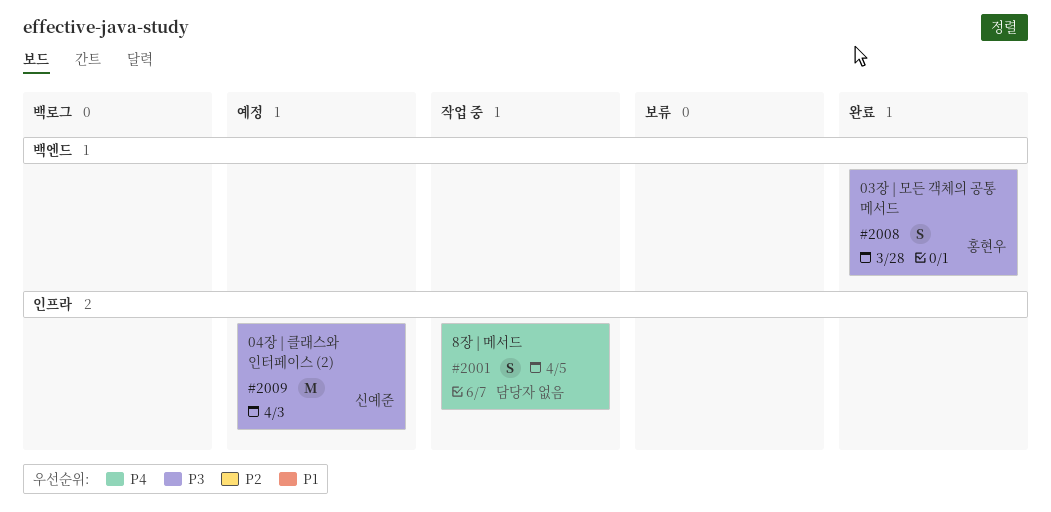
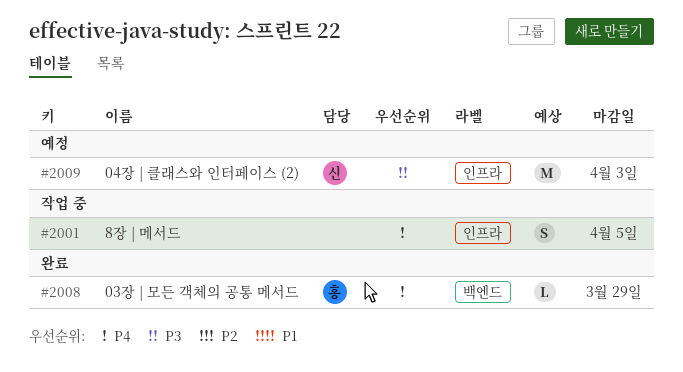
#2008, priority: P3 -> P4
#2008, estimate: S -> L
#2008, due: Mar 28 -> Mar 29

